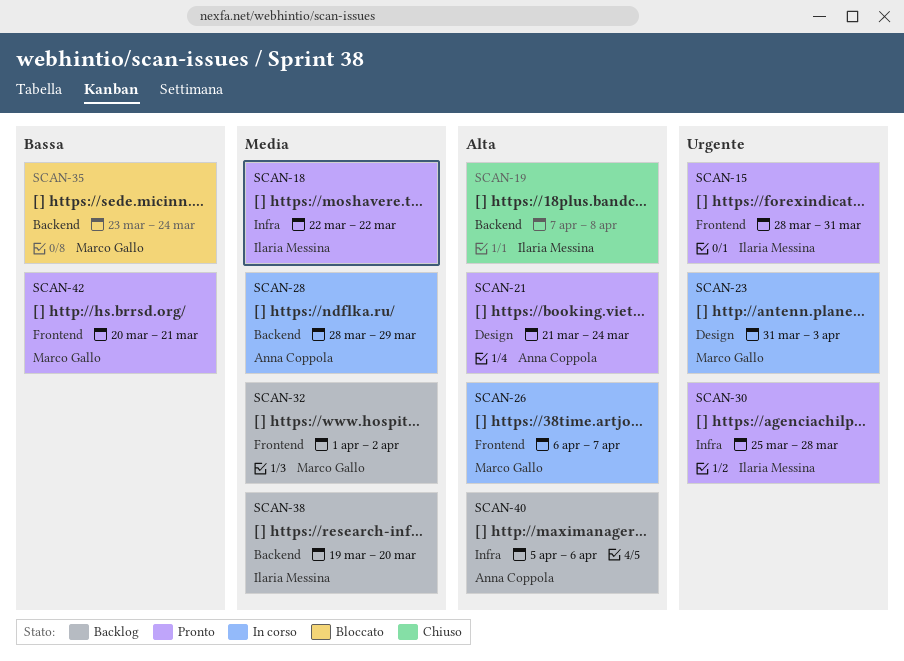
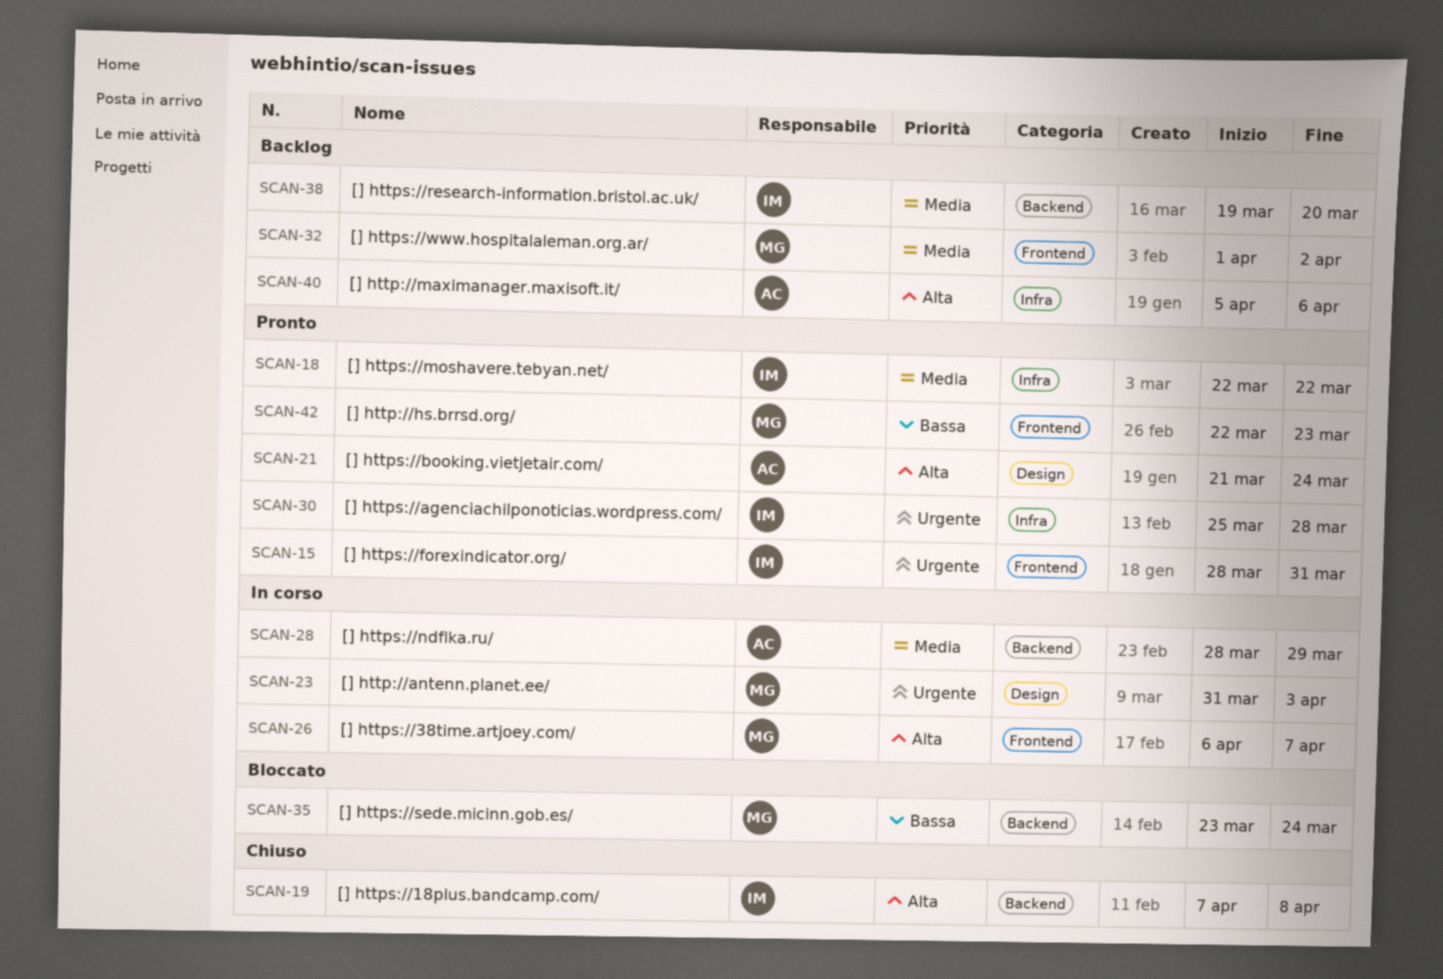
SCAN-42, start: Mar 20 -> Mar 22
SCAN-42, due: Mar 21 -> Mar 23

